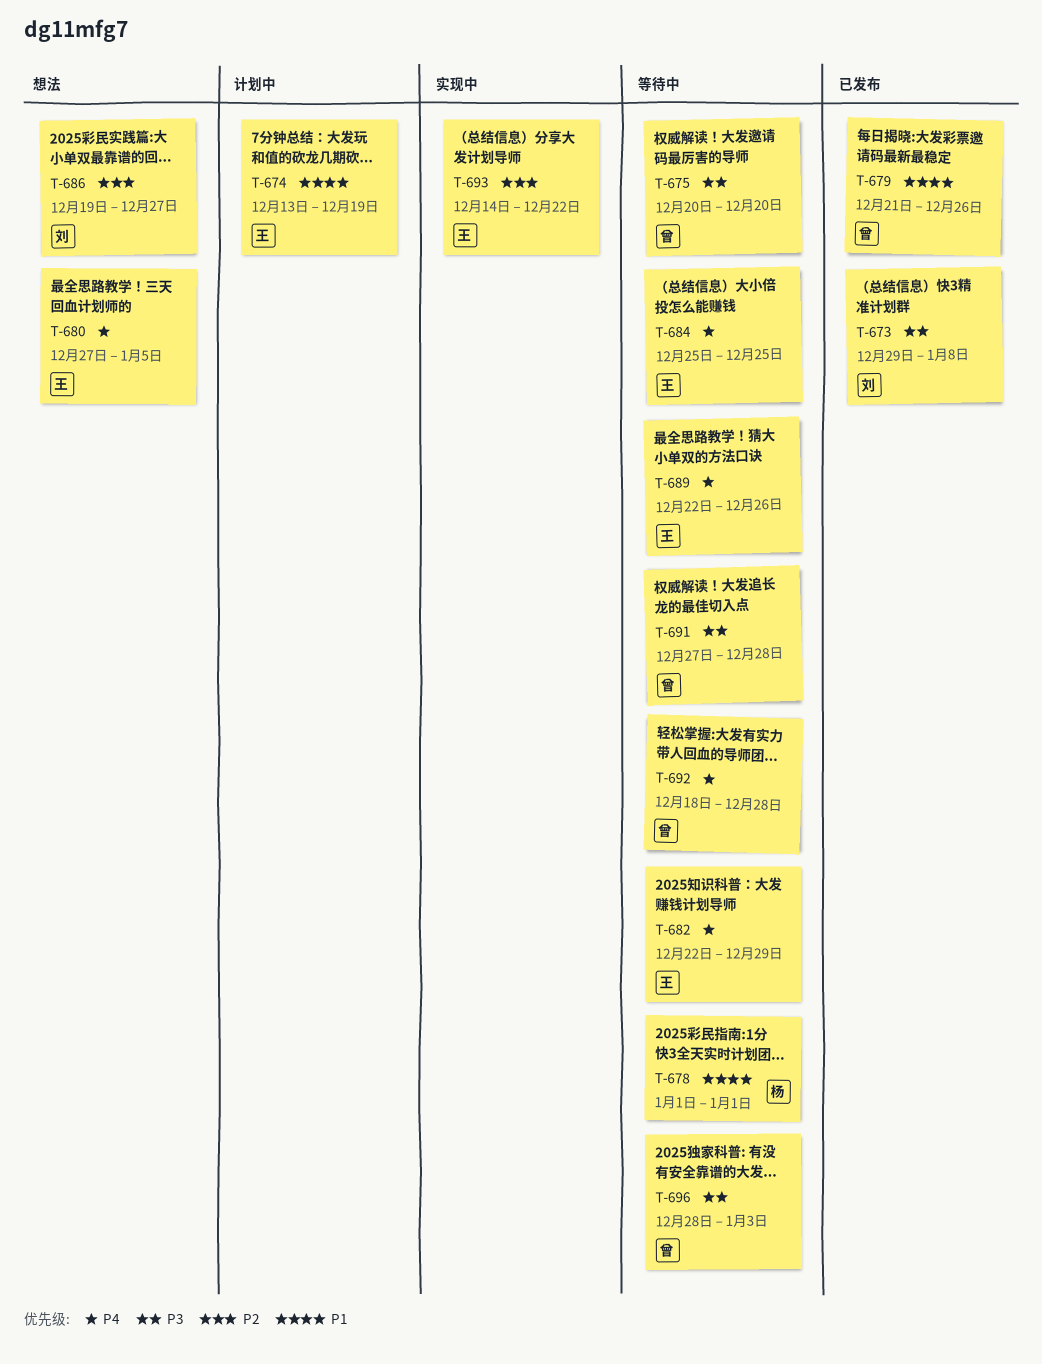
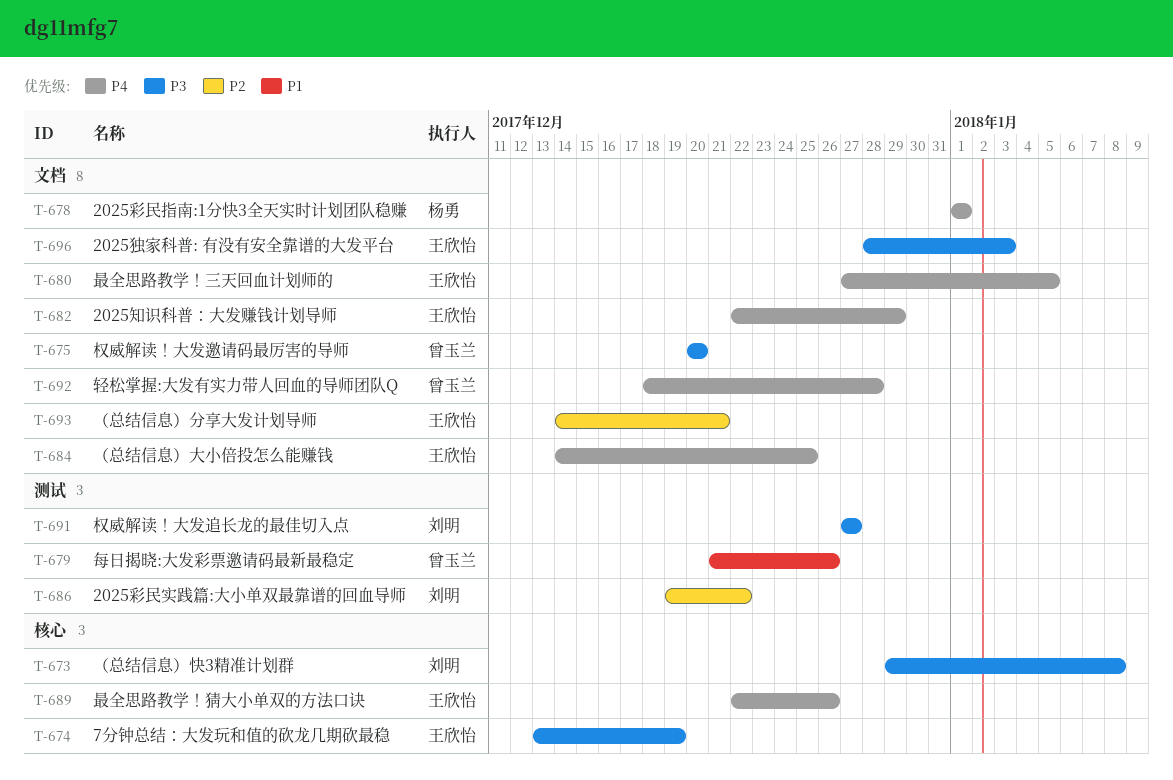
T-674, priority: P1 -> P3
T-678, priority: P1 -> P4
T-684, start: Dec 25 -> Dec 14
T-686, due: Dec 27 -> Dec 22
T-691, owner: 曾玉兰 -> 刘明
T-691, due: Dec 28 -> Dec 27
T-693, due: Dec 22 -> Dec 21
T-696, owner: 曾玉兰 -> 王欣怡

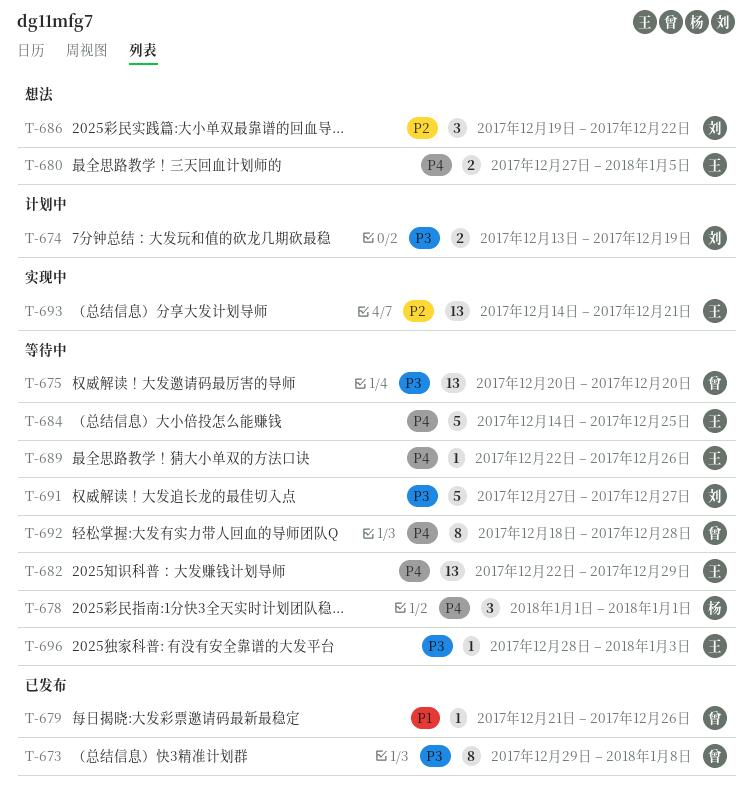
T-673, owner: 刘明 -> 曾玉兰
T-674, owner: 王欣怡 -> 刘明

